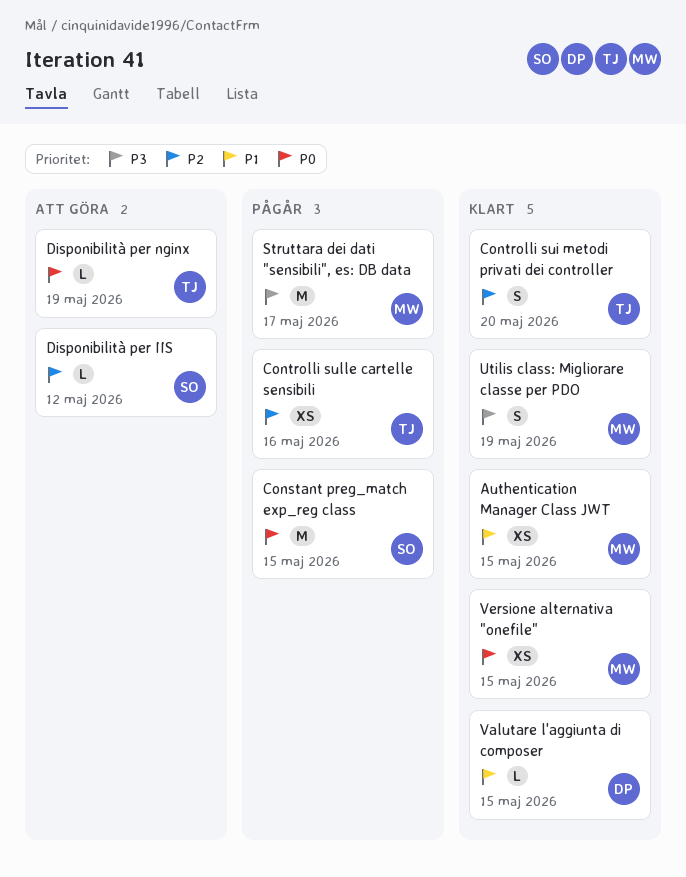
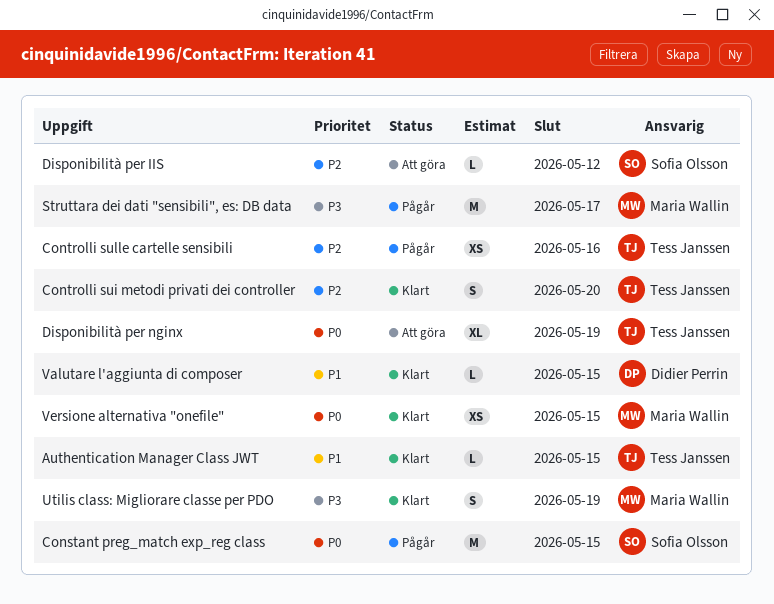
Authentication Manager Class JWT, owner: Maria Wallin -> Tess Janssen
Authentication Manager Class JWT, estimate: XS -> L
Disponibilità per nginx, estimate: L -> XL

